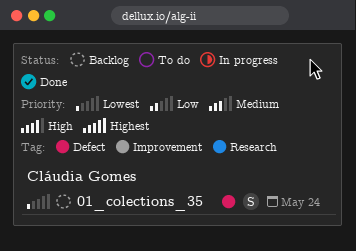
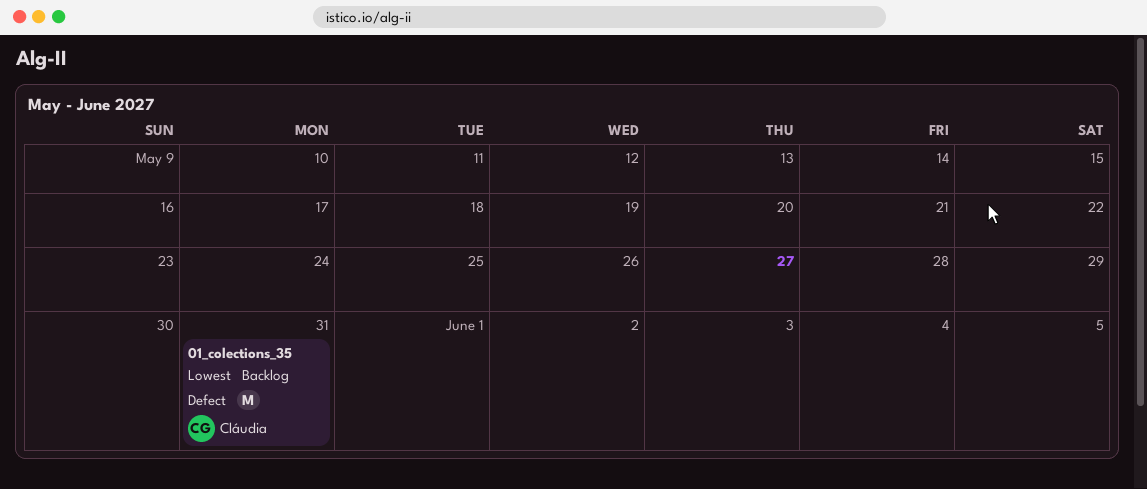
01_colections_35, estimate: S -> M
01_colections_35, due: May 24 -> May 31

